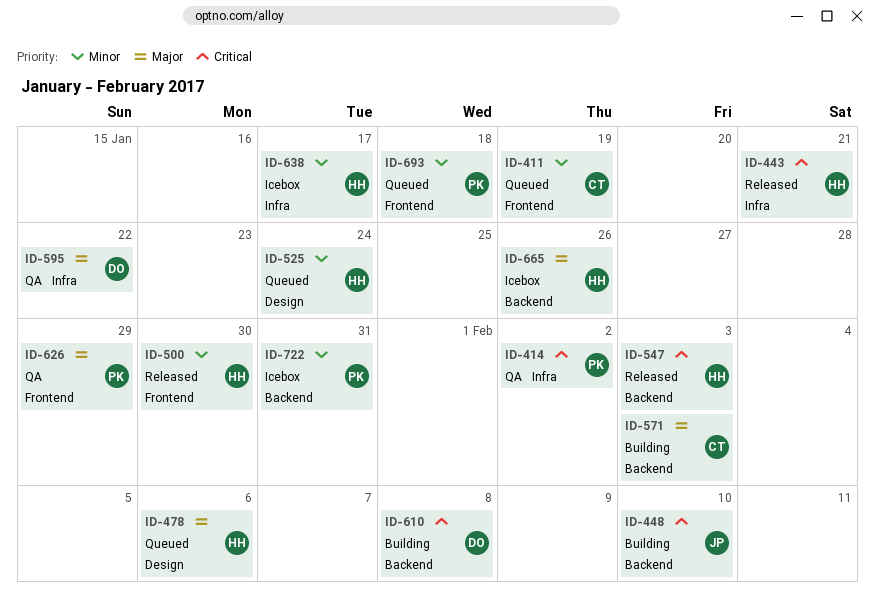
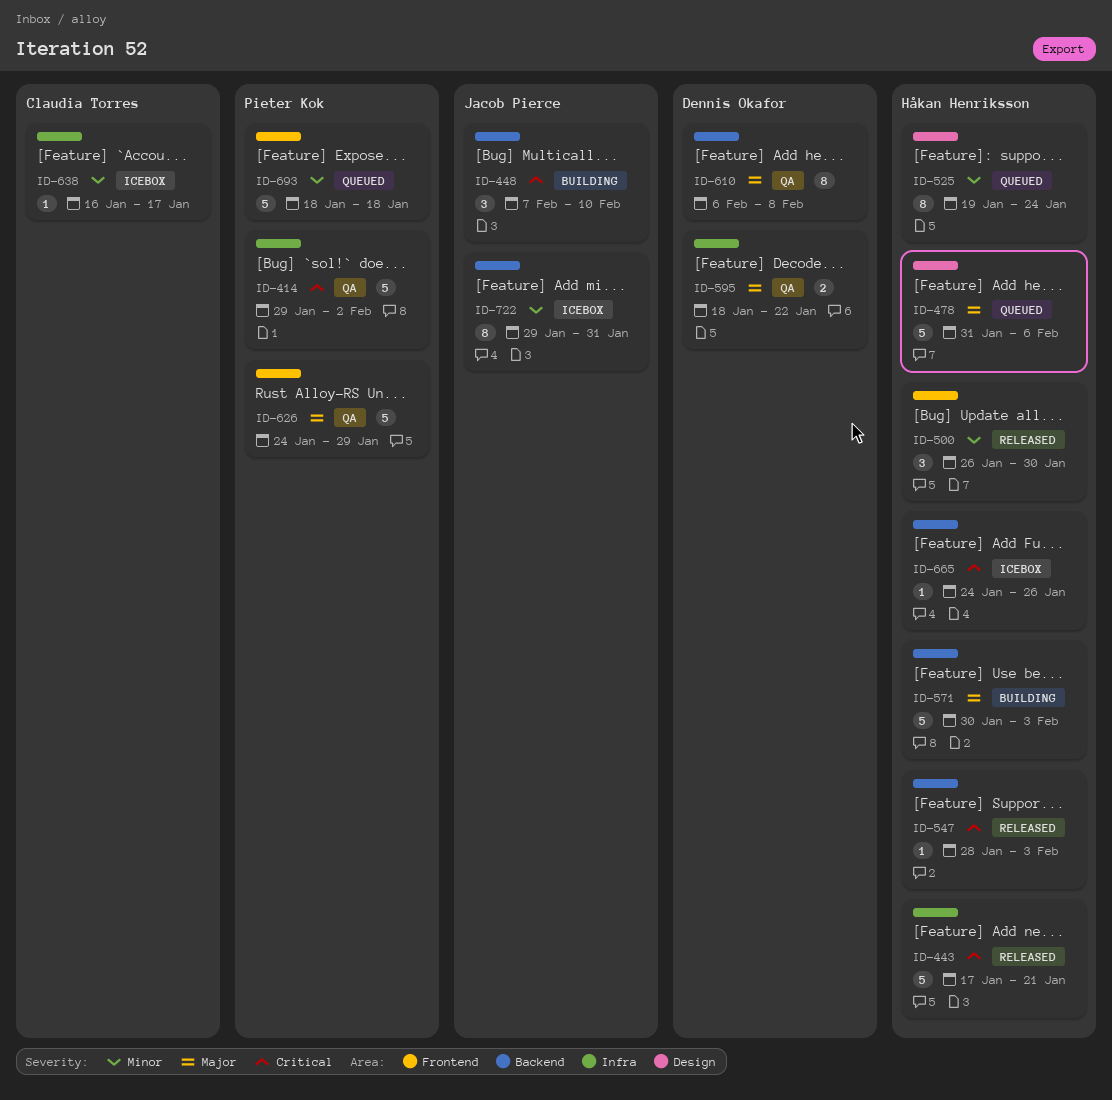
ID-411: present -> none
ID-571, owner: Claudia Torres -> Håkan Henriksson
ID-610, status: Building -> QA
ID-610, priority: Critical -> Major
ID-638, owner: Håkan Henriksson -> Claudia Torres
ID-665, priority: Major -> Critical
ID-722, owner: Pieter Kok -> Jacob Pierce

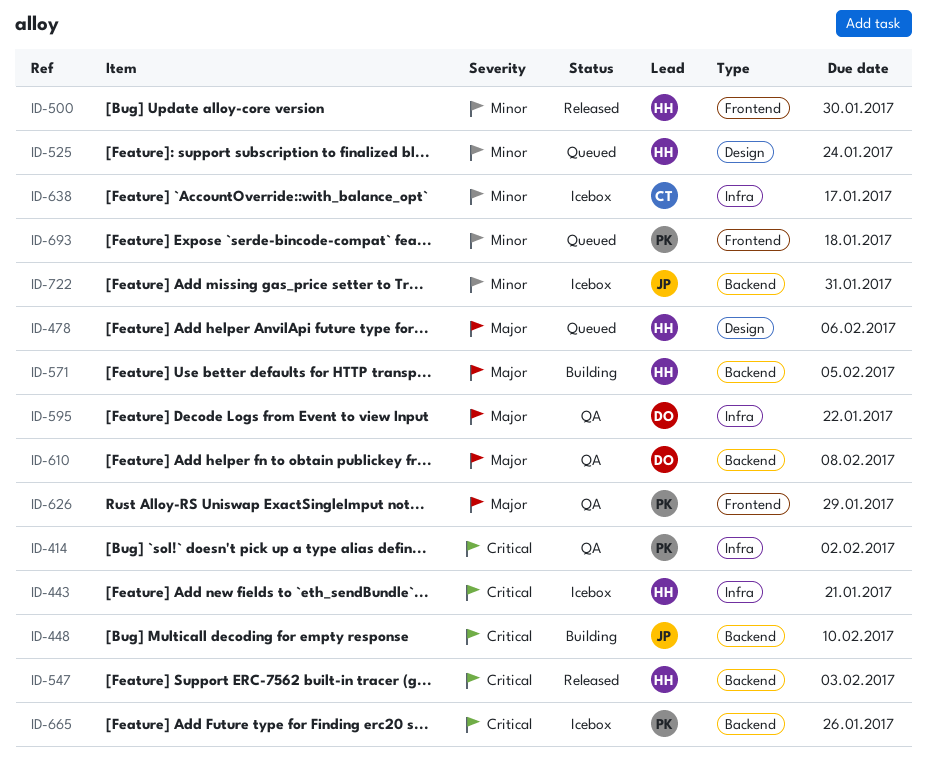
ID-443, status: Released -> Icebox
ID-571, due: Feb 3 -> Feb 5
ID-665, owner: Håkan Henriksson -> Pieter Kok

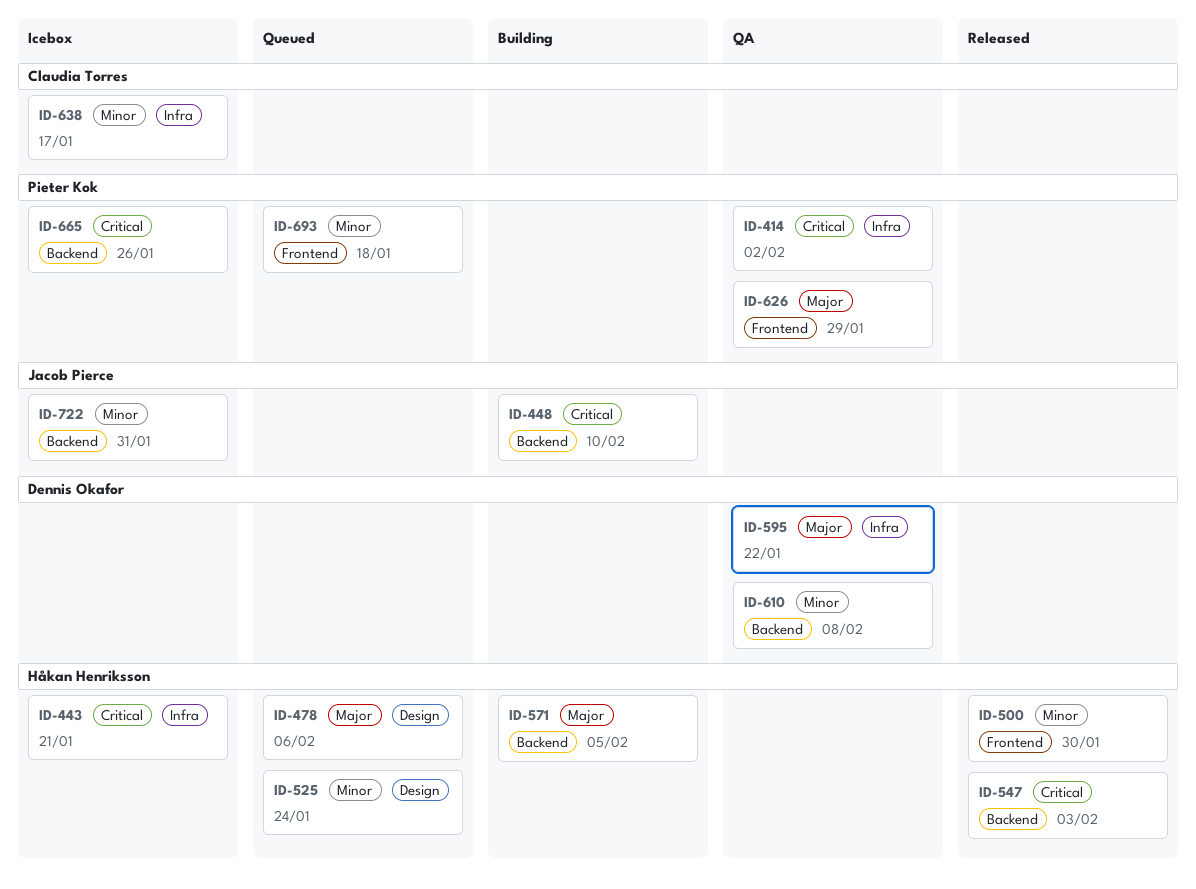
ID-610, priority: Major -> Minor

